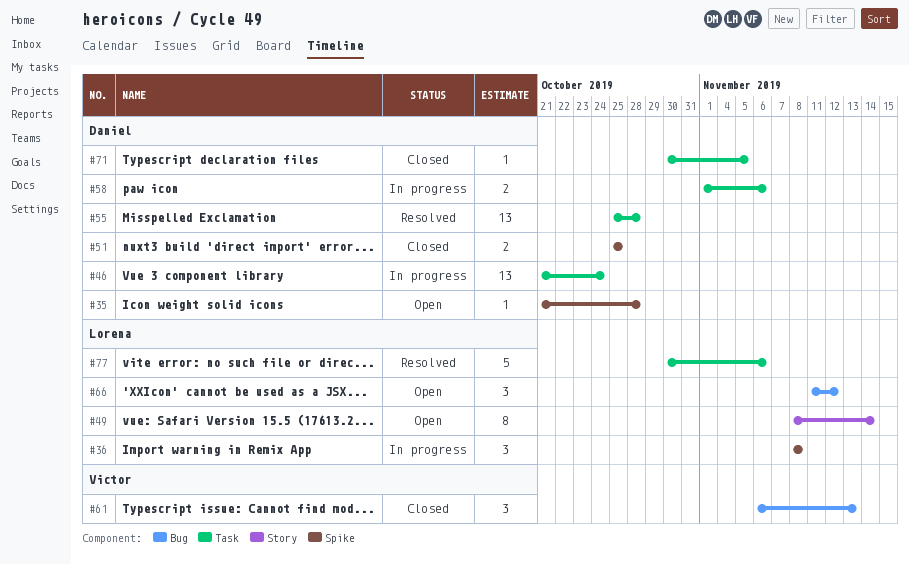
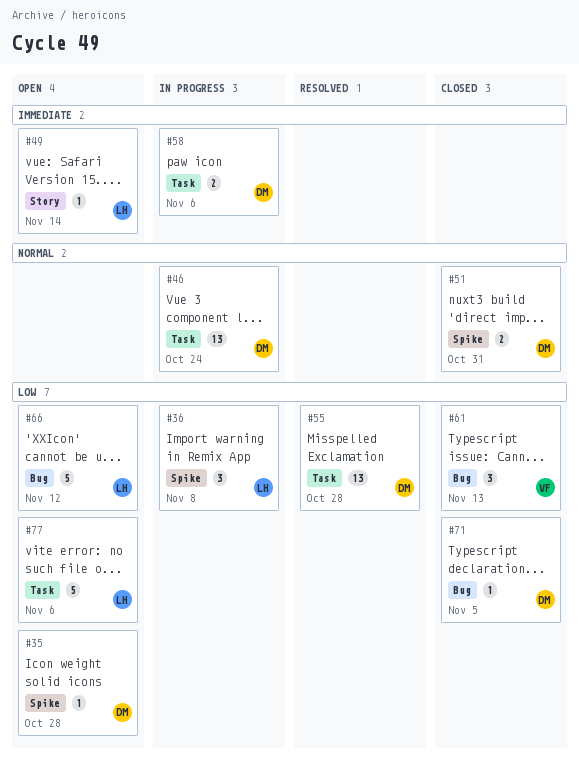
#49, estimate: 8 -> 1
#51, due: Oct 25 -> Oct 31
#66, estimate: 3 -> 5
#71, label: Task -> Bug
#77, status: Resolved -> Open

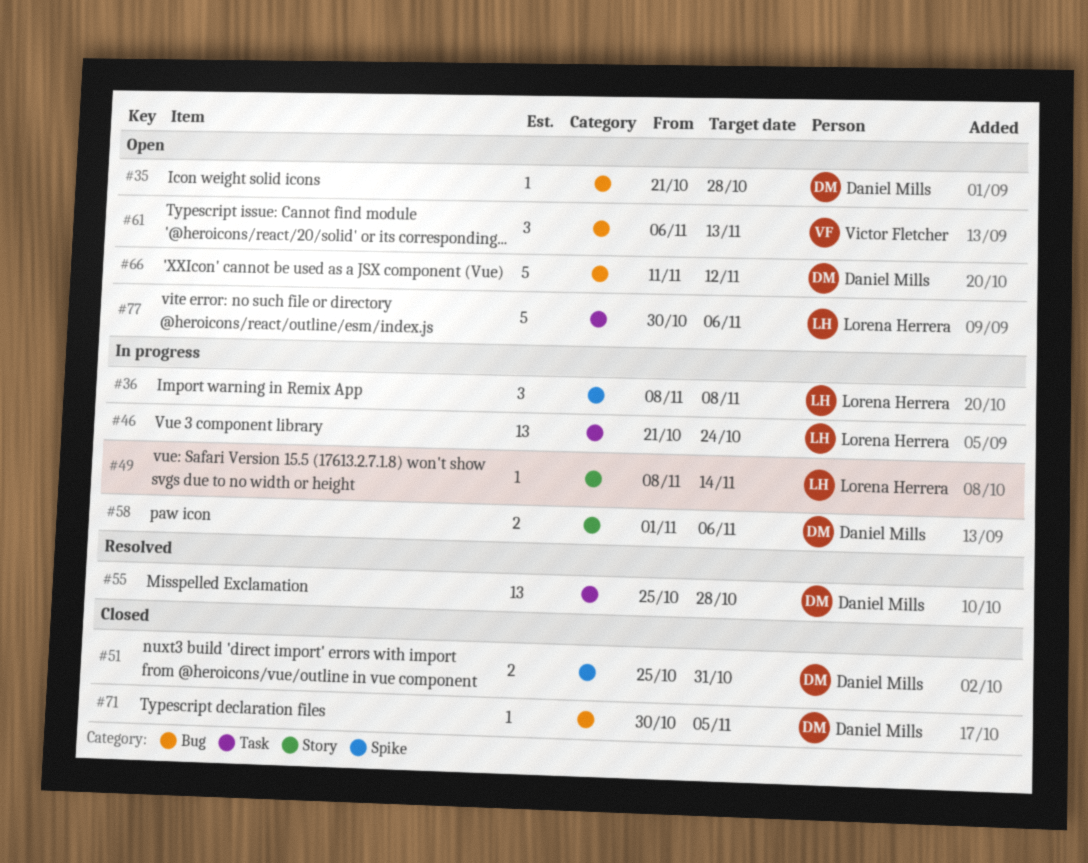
#35, label: Spike -> Bug
#46, owner: Daniel Mills -> Lorena Herrera
#49, status: Open -> In progress
#58, label: Task -> Story
#61, status: Closed -> Open
#66, owner: Lorena Herrera -> Daniel Mills

